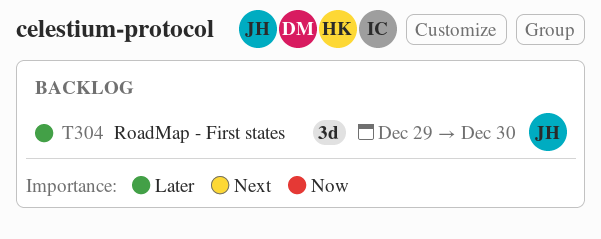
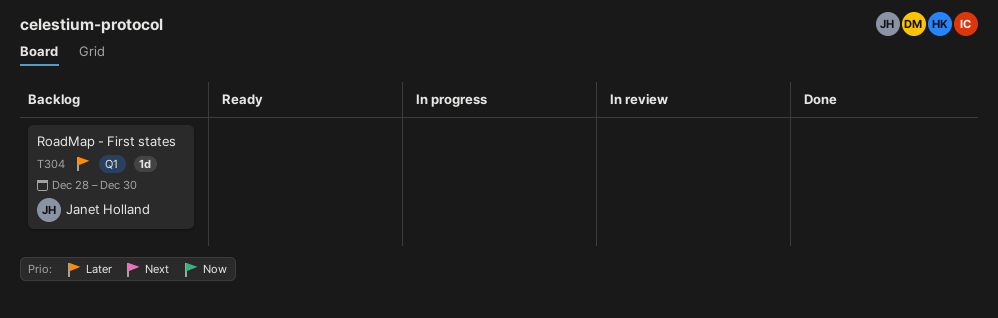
T304, estimate: 3d -> 1d
T304, start: Dec 29 -> Dec 28

